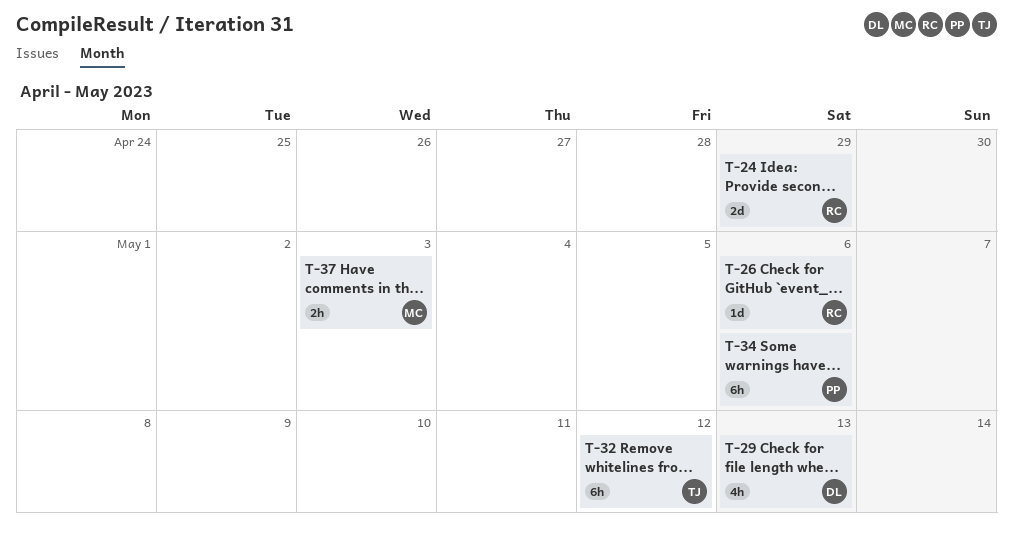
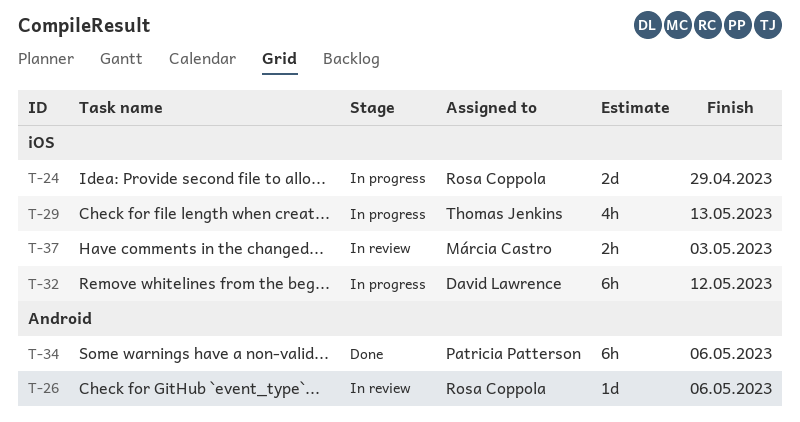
T-29, owner: David Lawrence -> Thomas Jenkins
T-32, owner: Thomas Jenkins -> David Lawrence

